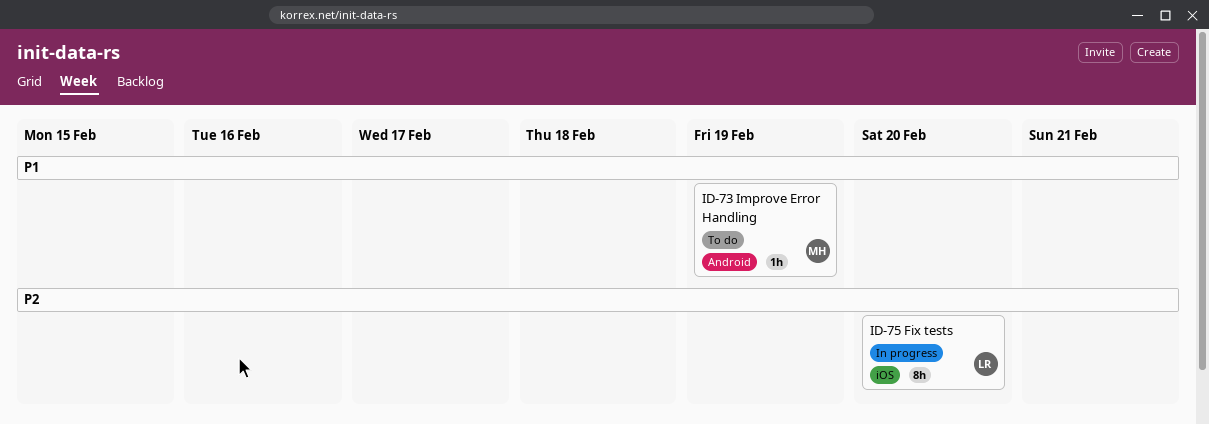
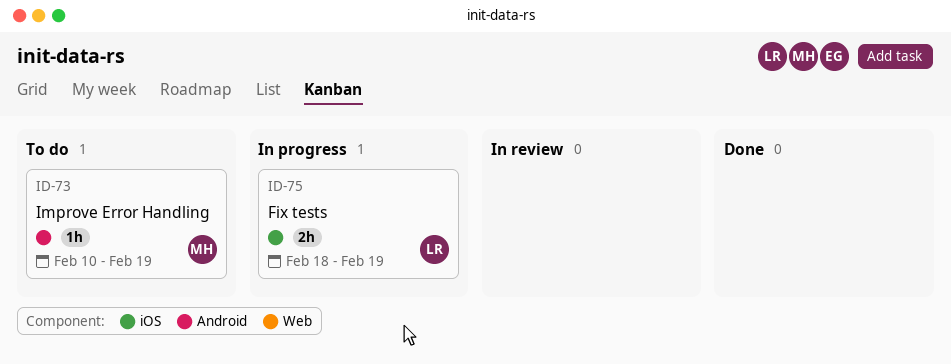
ID-75, estimate: 8h -> 2h
ID-75, due: Feb 20 -> Feb 19

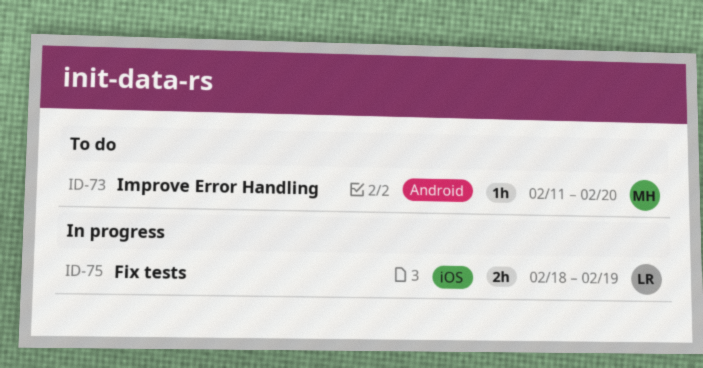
ID-73, start: Feb 10 -> Feb 11
ID-73, due: Feb 19 -> Feb 20

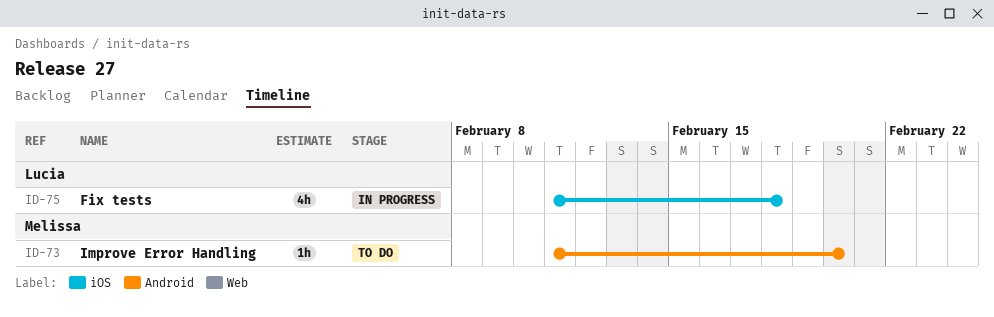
ID-75, estimate: 2h -> 4h
ID-75, start: Feb 18 -> Feb 11
ID-75, due: Feb 19 -> Feb 18

